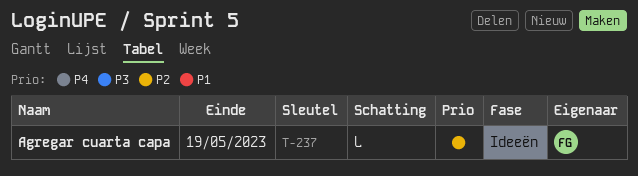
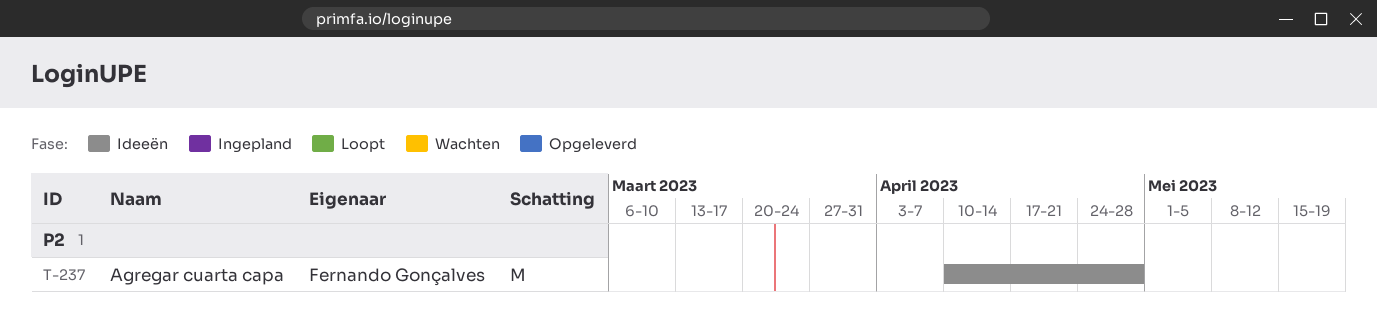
T-237, estimate: L -> M
T-237, due: May 19 -> Apr 28

